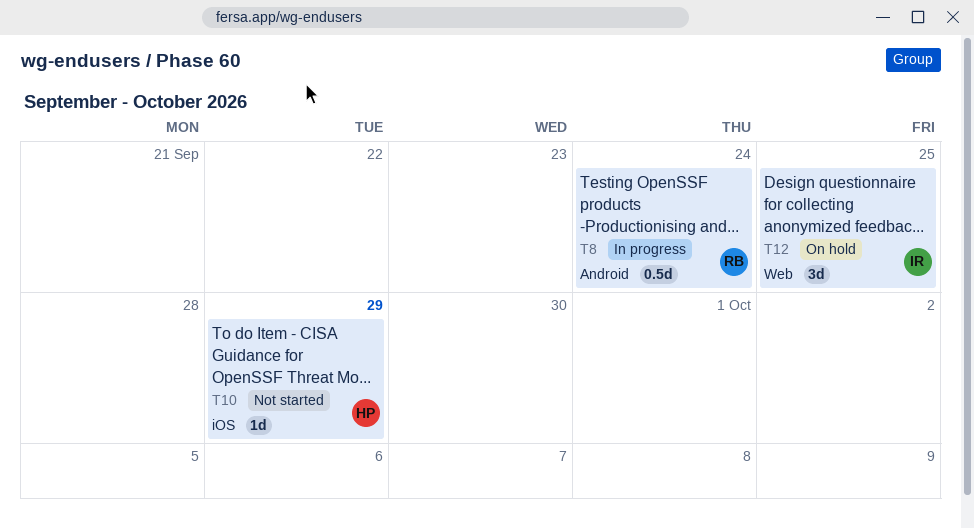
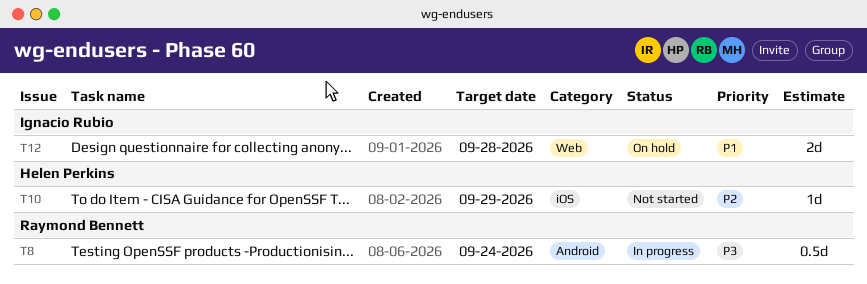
T12, estimate: 3d -> 2d
T12, due: Sep 25 -> Sep 28

